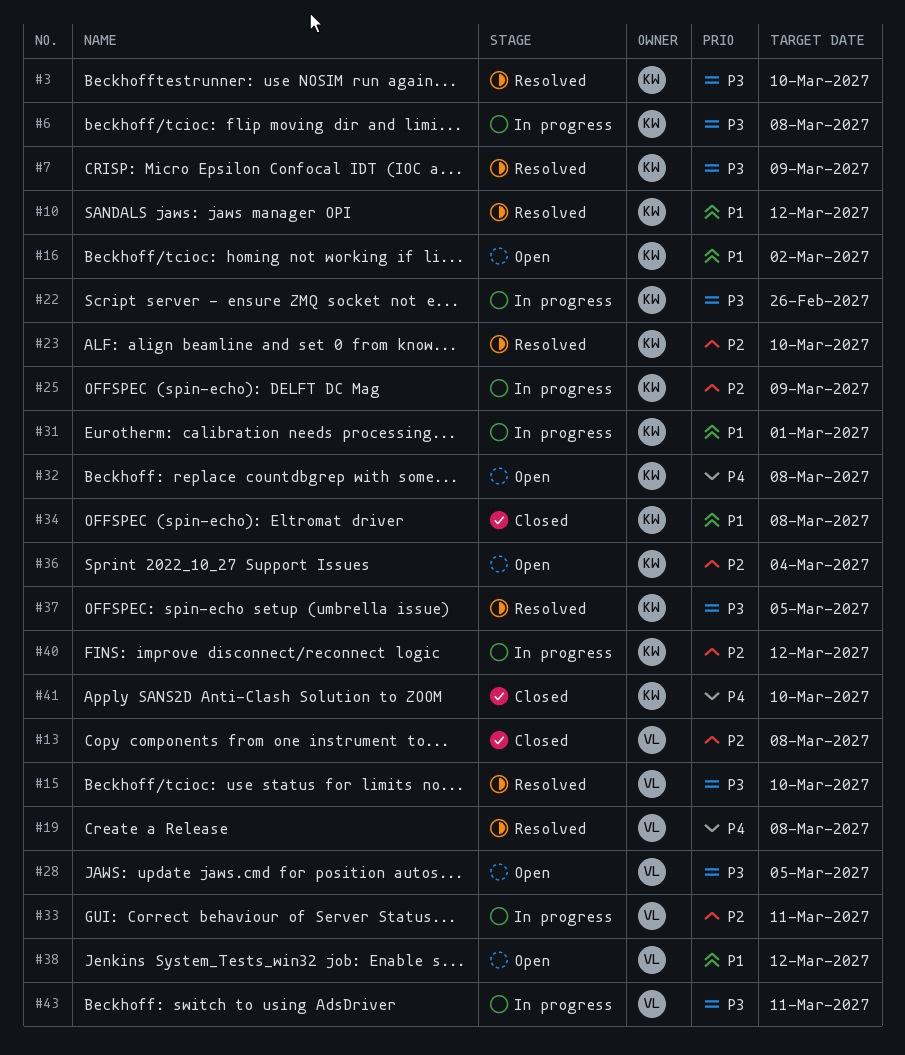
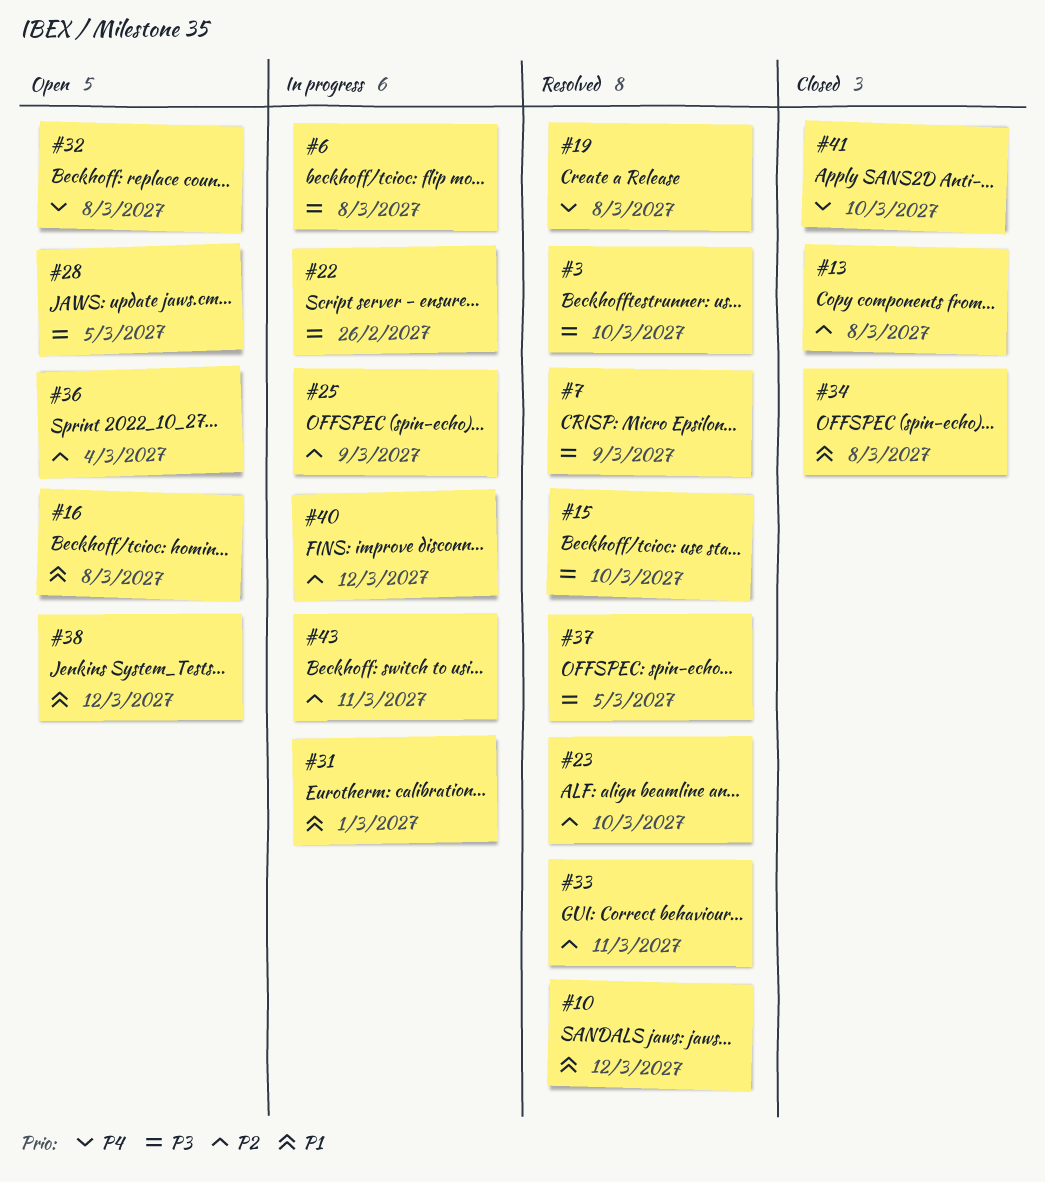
#16, due: Mar 2 -> Mar 8
#33, status: In progress -> Resolved
#43, priority: P3 -> P2

